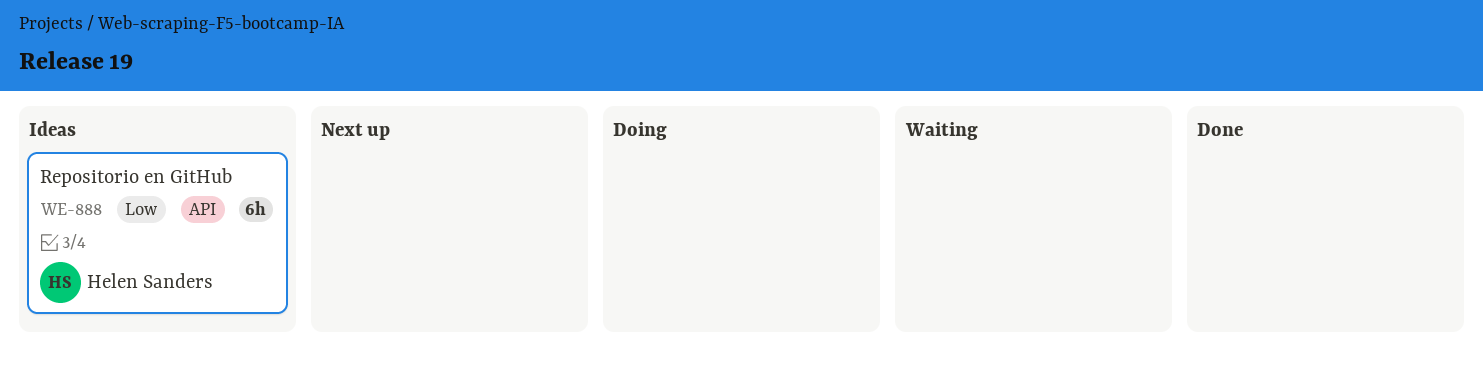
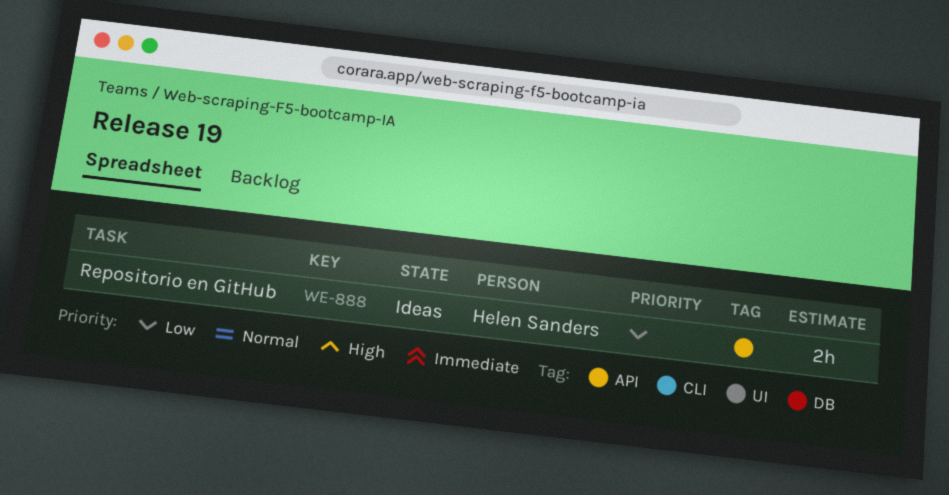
WE-888, estimate: 6h -> 2h

